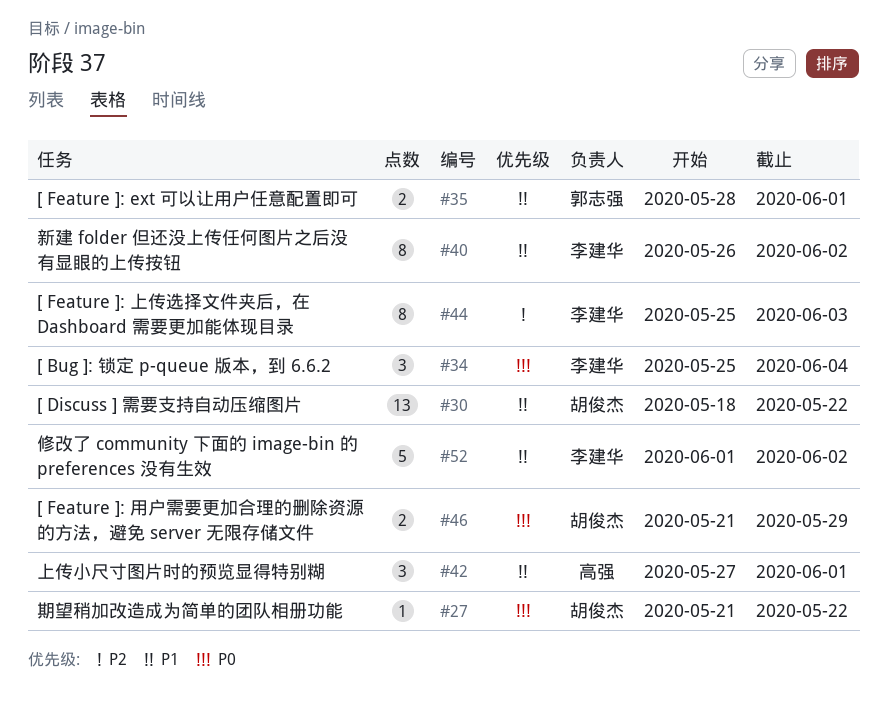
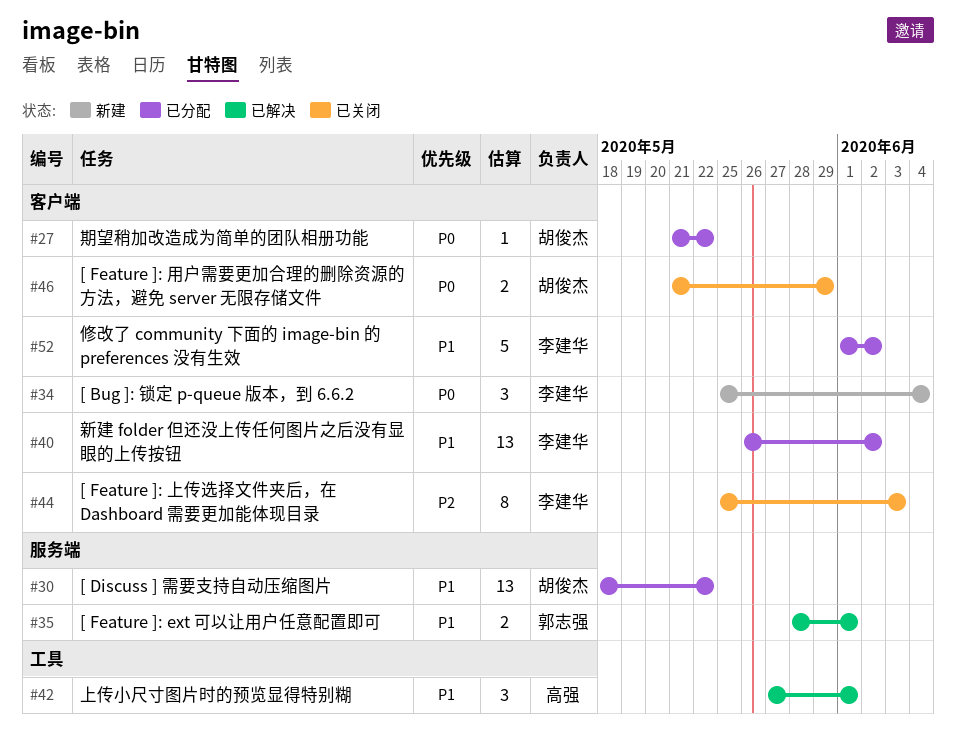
#40, estimate: 8 -> 13

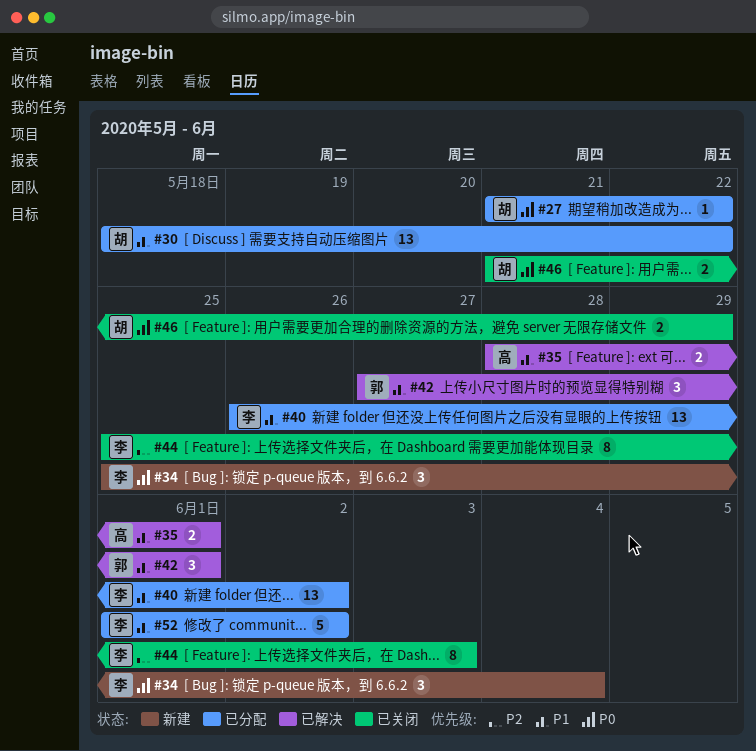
#35, owner: 郭志强 -> 高强
#42, owner: 高强 -> 郭志强

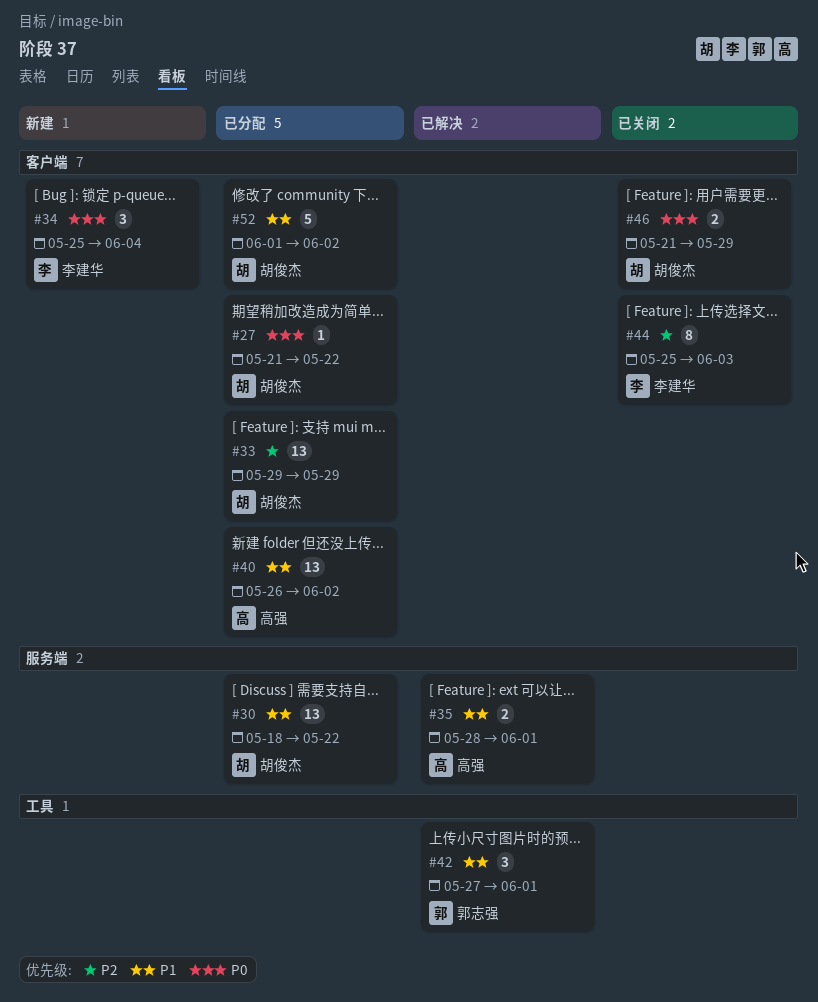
#33: none -> present
#40, owner: 李建华 -> 高强
#52, owner: 李建华 -> 胡俊杰

